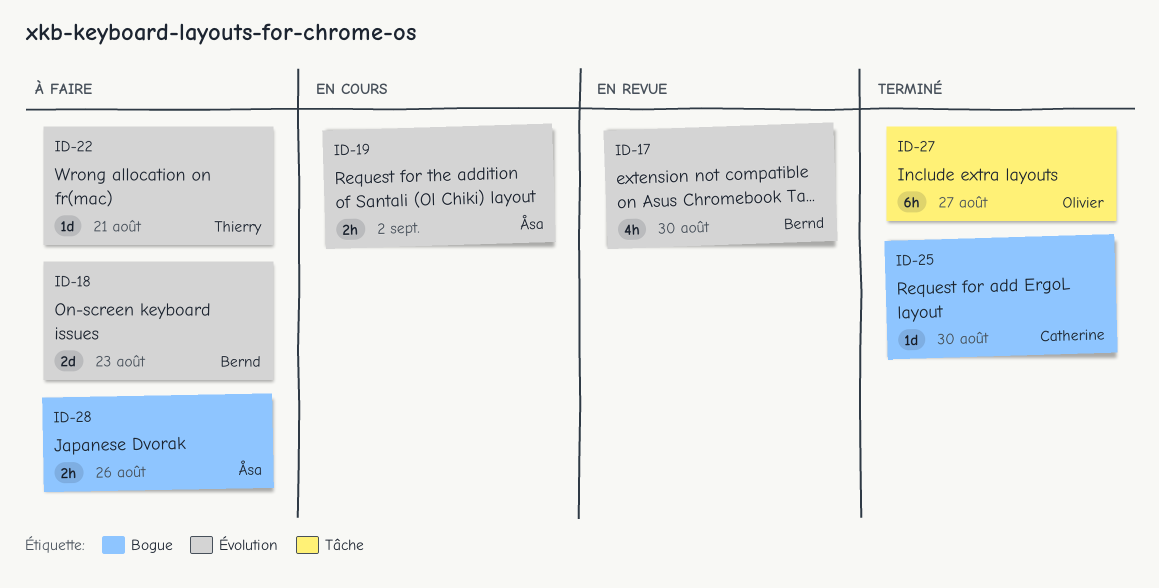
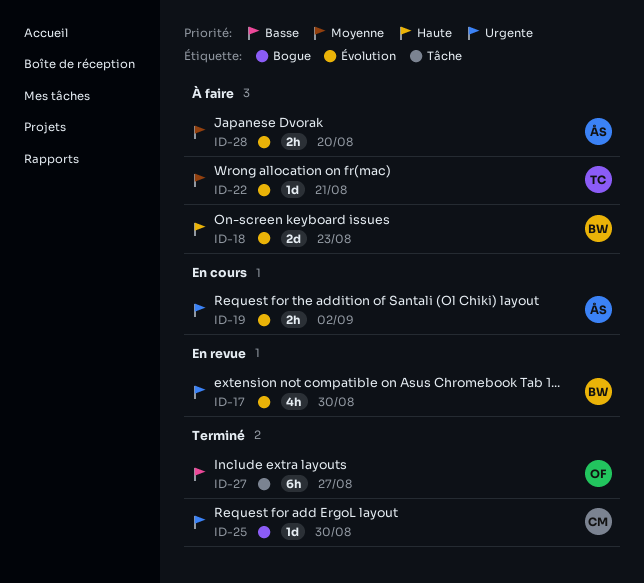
ID-28, label: Bogue -> Évolution
ID-28, due: Aug 26 -> Aug 20

